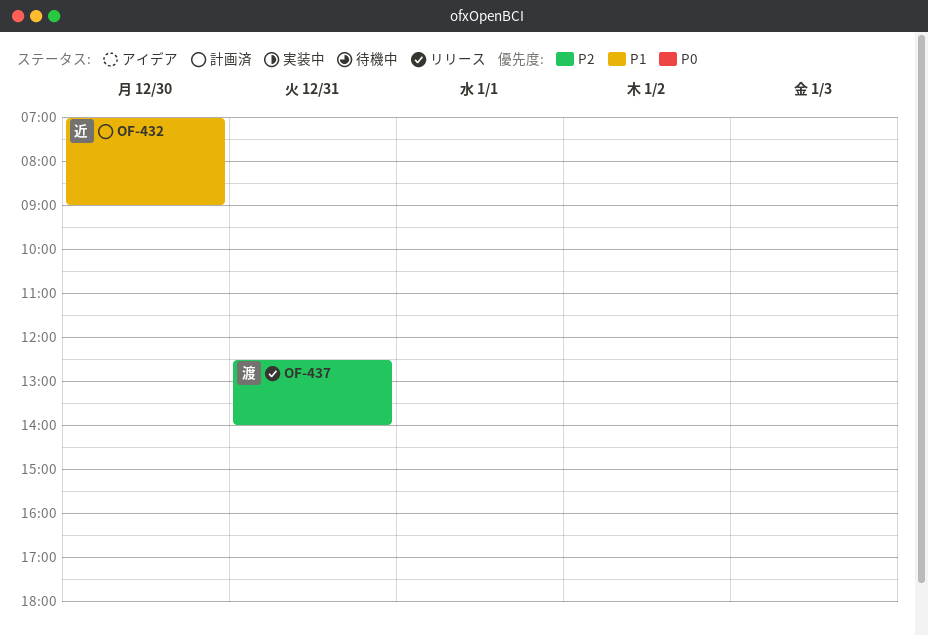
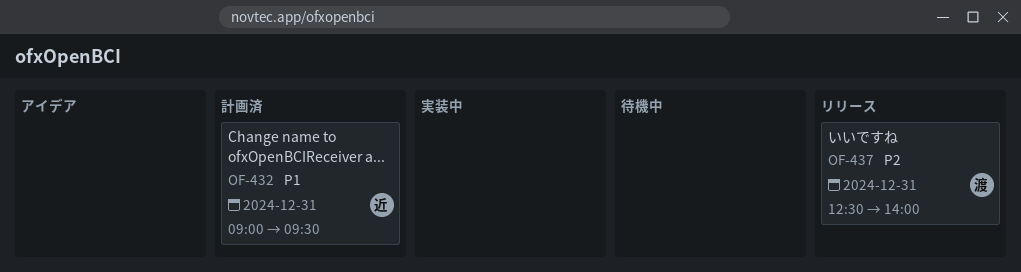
OF-432, day: Dec 30 -> Dec 31
OF-432, begins: 07:00 -> 09:00
OF-432, ends: 09:00 -> 09:30

